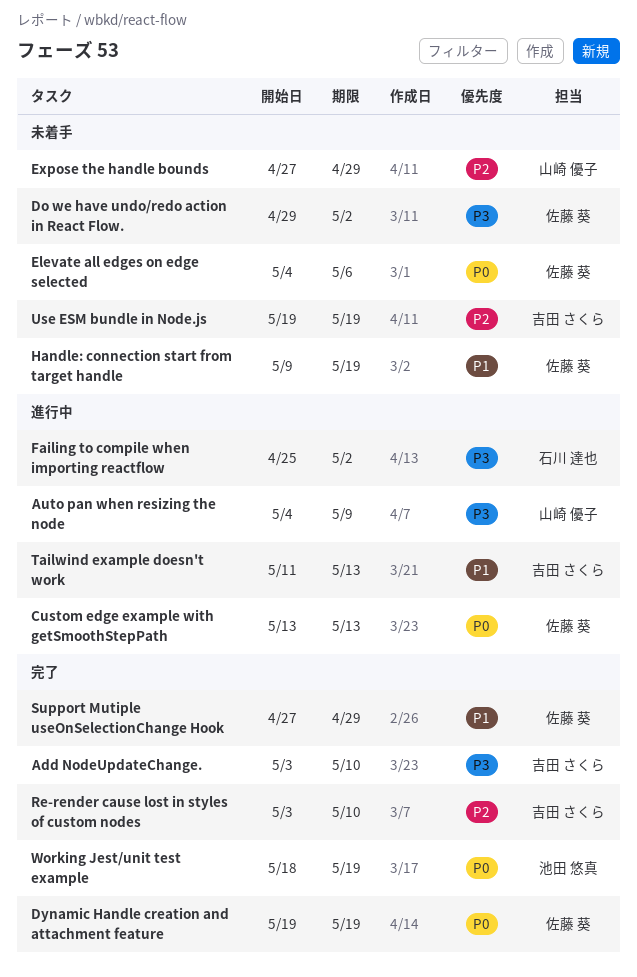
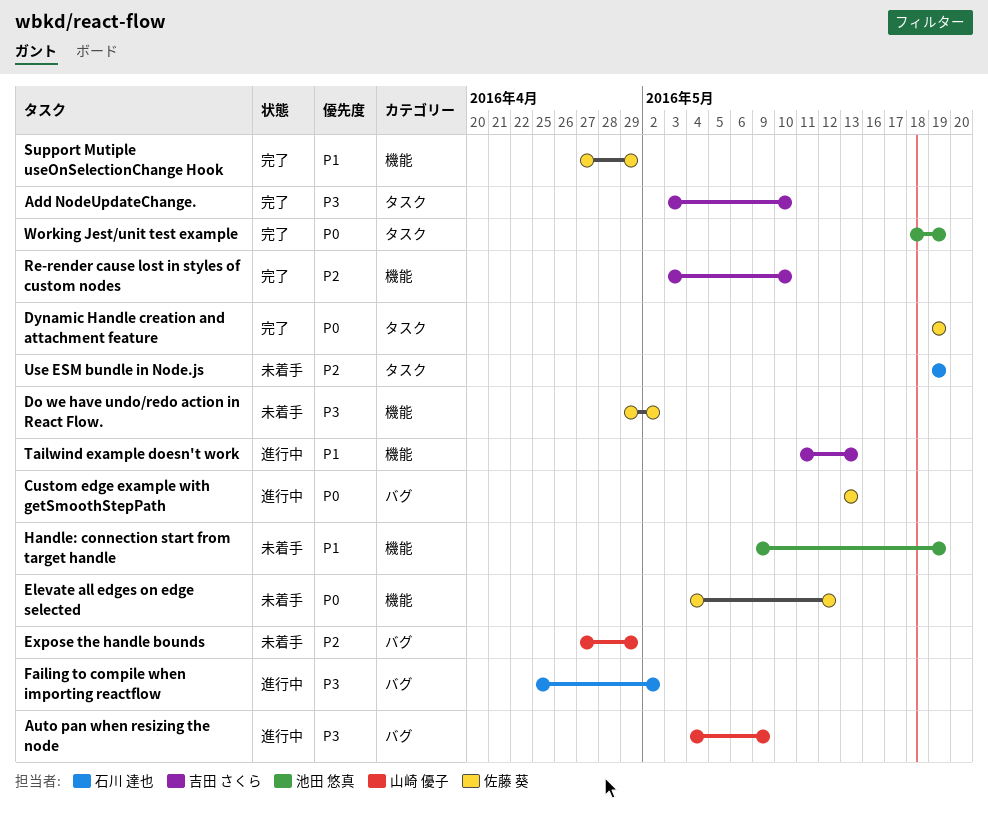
Elevate all edges on edge selected, due: May 6 -> May 12
Handle: connection start from target handle, owner: 佐藤 葵 -> 池田 悠真
Use ESM bundle in Node.js, owner: 吉田 さくら -> 石川 達也

